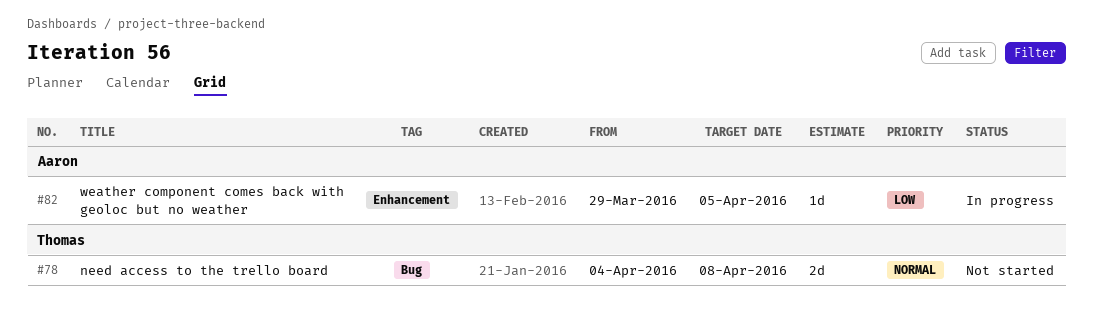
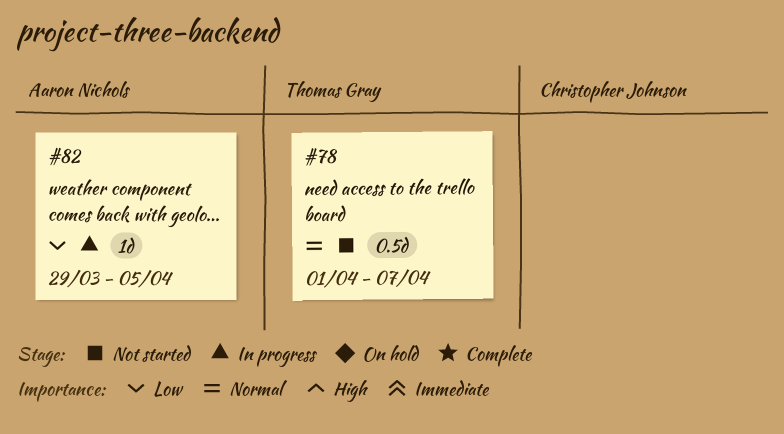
#78, estimate: 2d -> 0.5d
#78, start: Apr 4 -> Apr 1
#78, due: Apr 8 -> Apr 7

